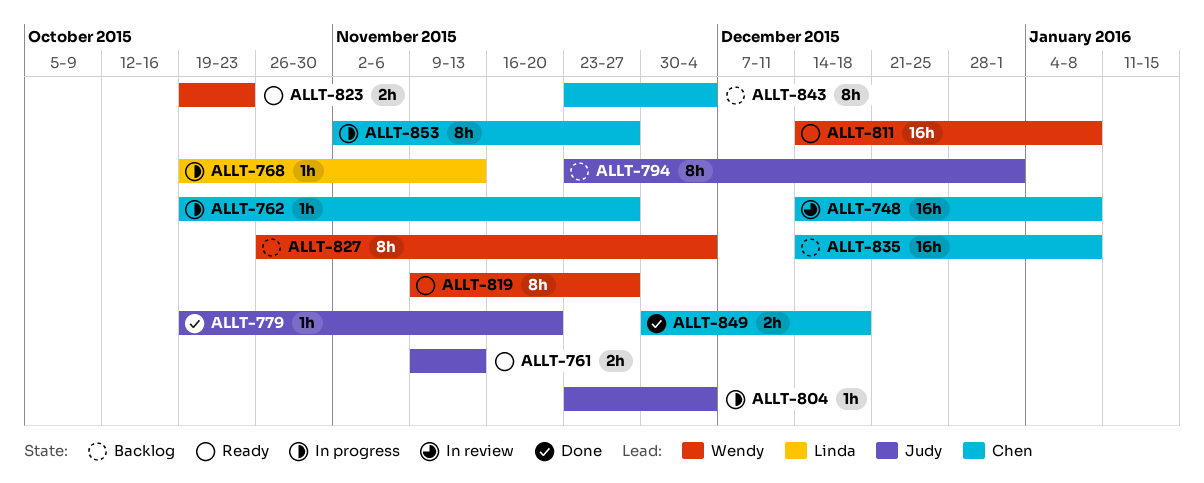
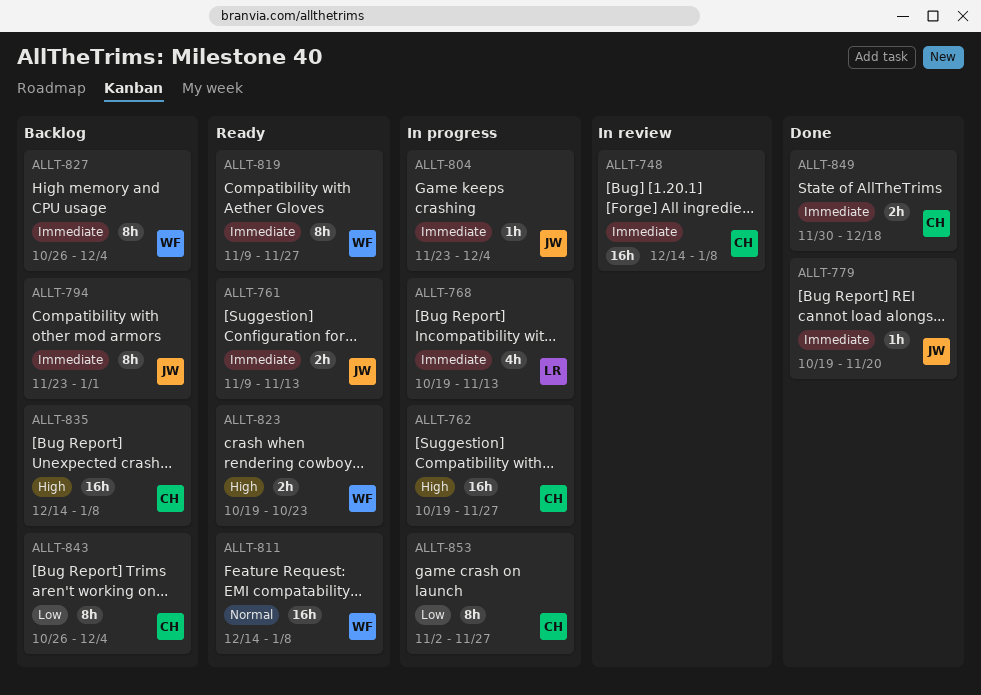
ALLT-762, estimate: 1h -> 16h
ALLT-768, estimate: 1h -> 4h
ALLT-843, start: Nov 23 -> Oct 26

